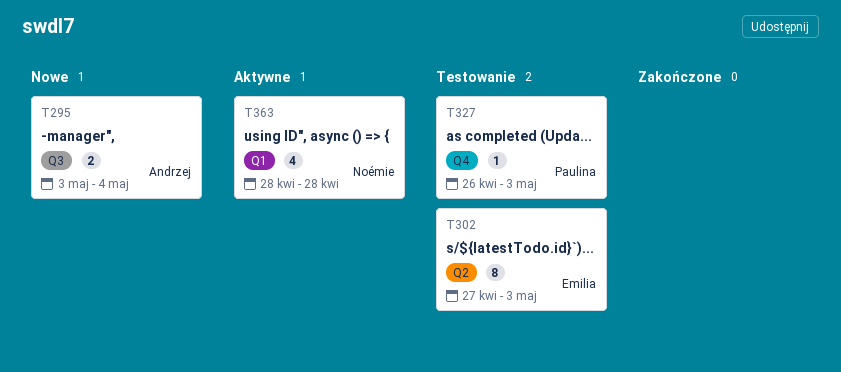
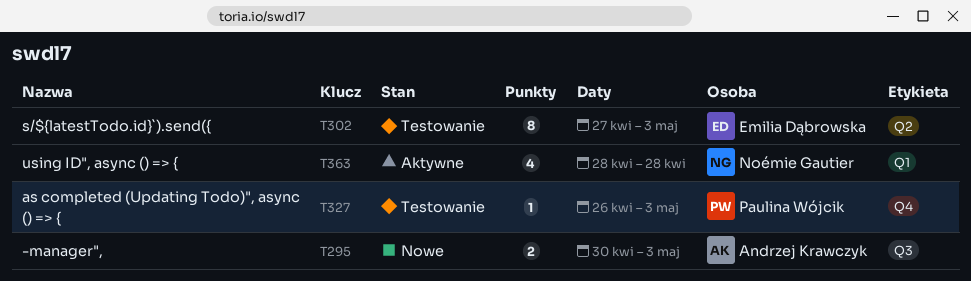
T295, start: May 3 -> Apr 30
T295, due: May 4 -> May 3

